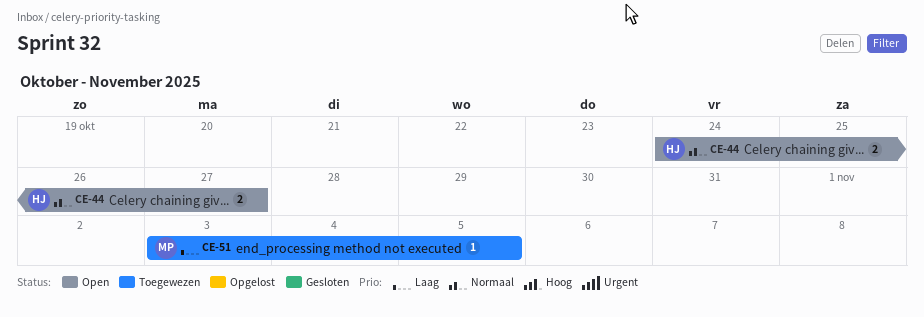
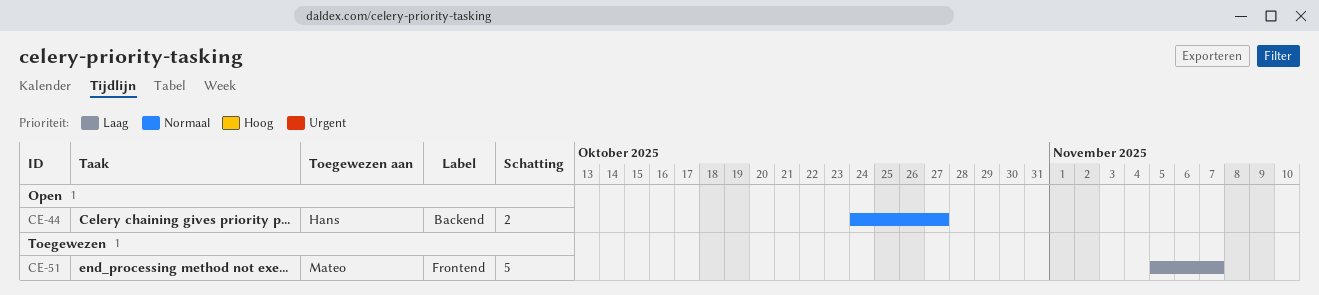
CE-51, estimate: 1 -> 5
CE-51, start: Nov 3 -> Nov 5
CE-51, due: Nov 5 -> Nov 7

